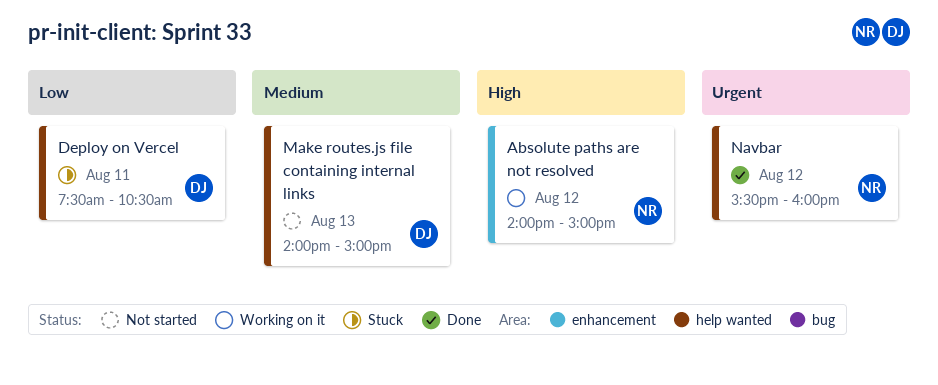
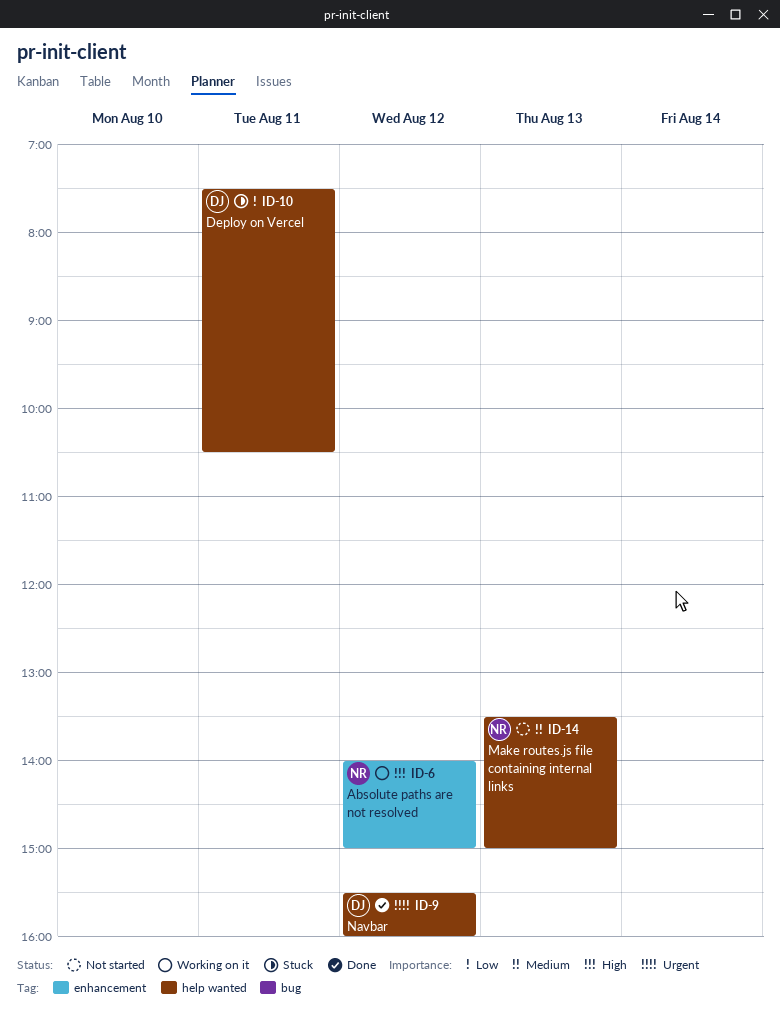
Make routes.js file containing internal links, owner: DJ -> NR
Make routes.js file containing internal links, begins: 14:00 -> 13:30
Navbar, owner: NR -> DJ

